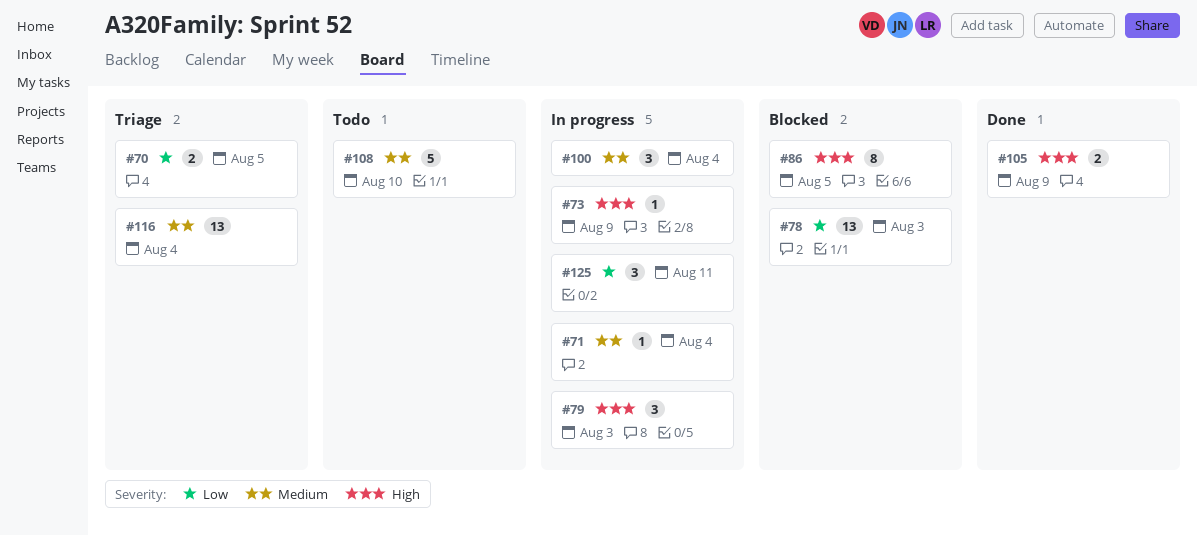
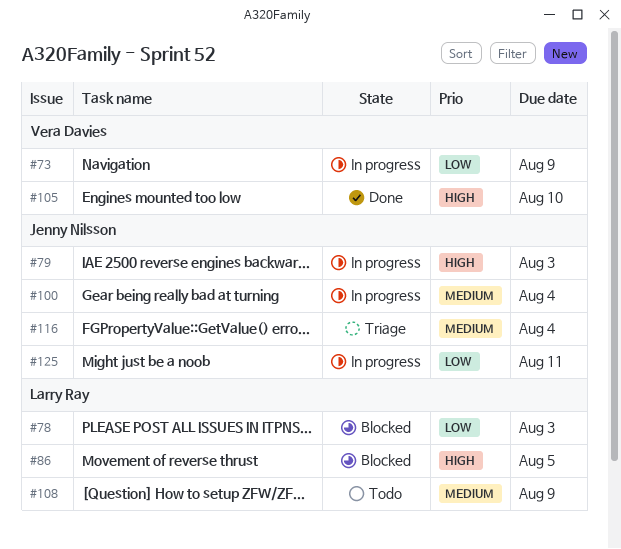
#70: present -> none
#71: present -> none
#73, priority: High -> Low
#105, due: Aug 9 -> Aug 10
#108, due: Aug 10 -> Aug 9

